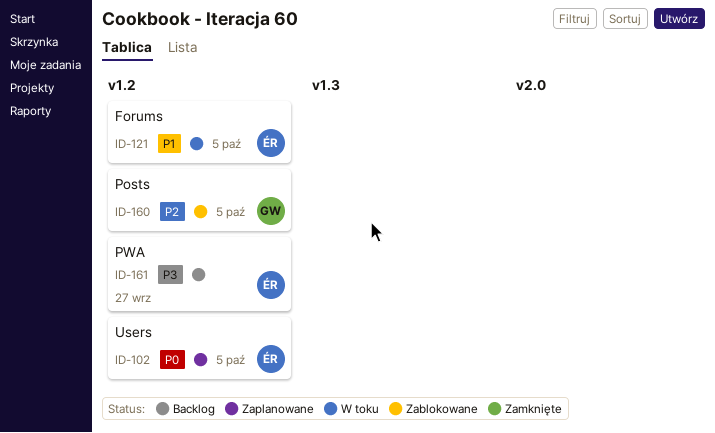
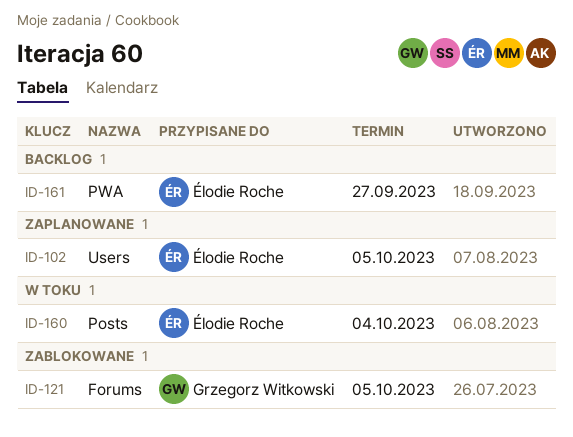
ID-121, status: W toku -> Zablokowane
ID-121, owner: Élodie Roche -> Grzegorz Witkowski
ID-160, status: Zablokowane -> W toku
ID-160, owner: Grzegorz Witkowski -> Élodie Roche
ID-160, due: Oct 5 -> Oct 4

